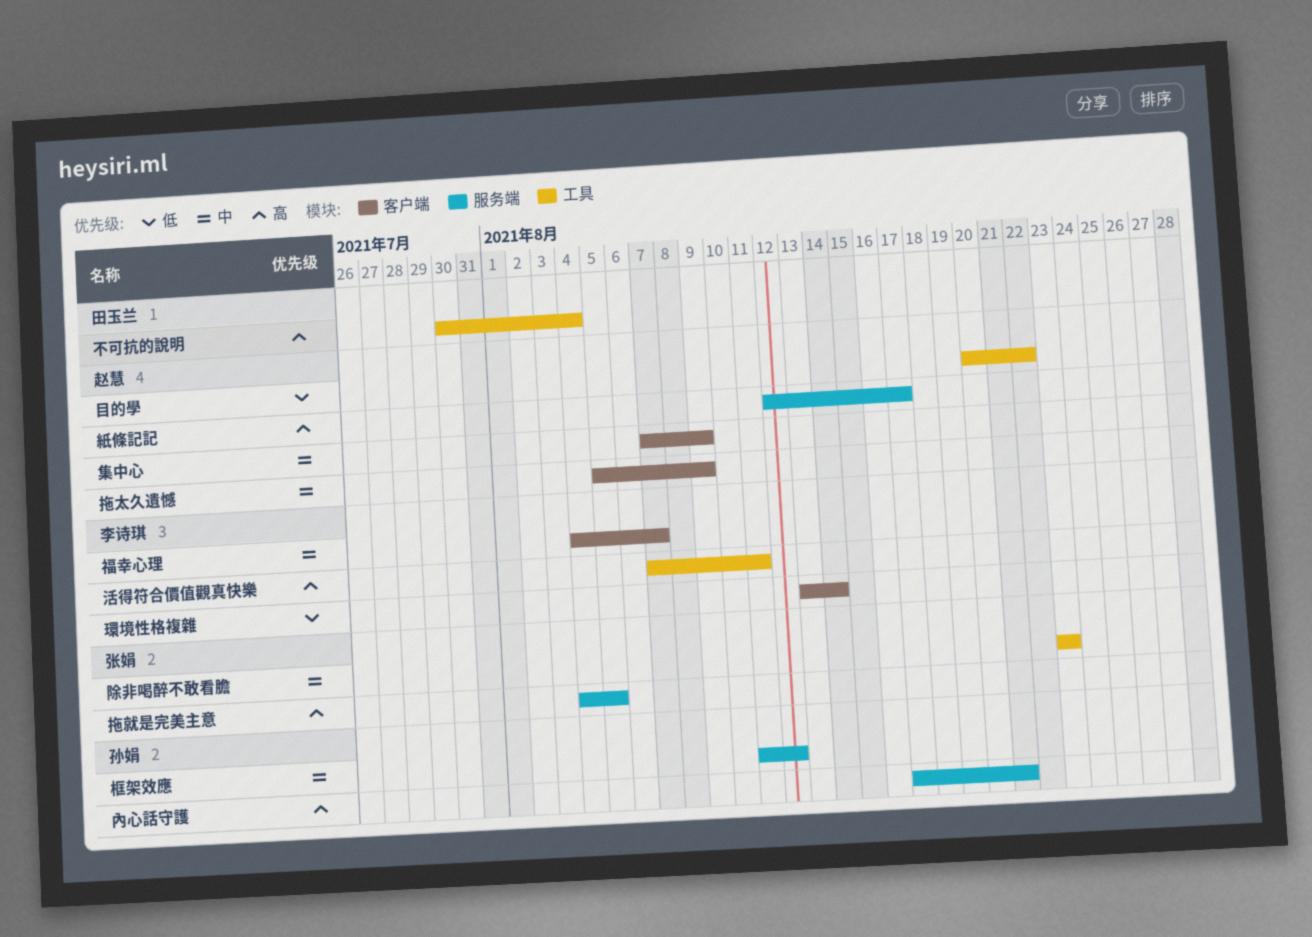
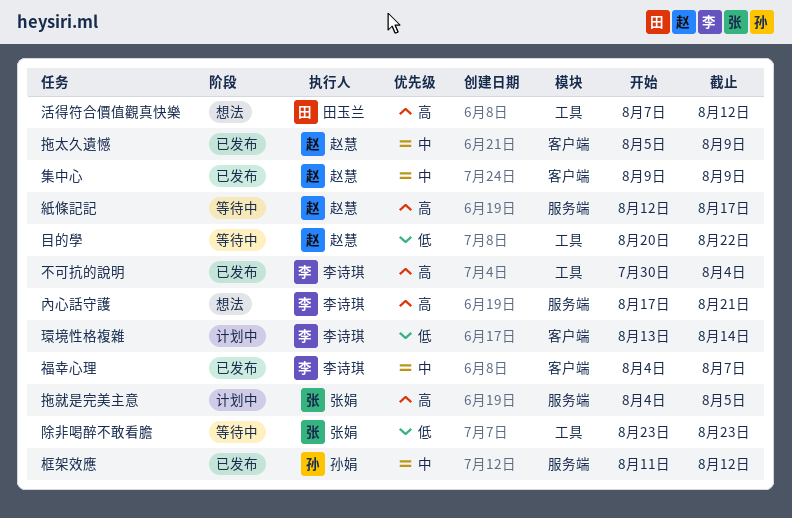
不可抗的說明, owner: 田玉兰 -> 李诗琪
內心話守護, owner: 孙娟 -> 李诗琪
活得符合價值觀真快樂, owner: 李诗琪 -> 田玉兰
活得符合價值觀真快樂, due: Aug 11 -> Aug 12
除非喝醉不敢看膽, priority: 中 -> 低
集中心, start: Aug 7 -> Aug 9

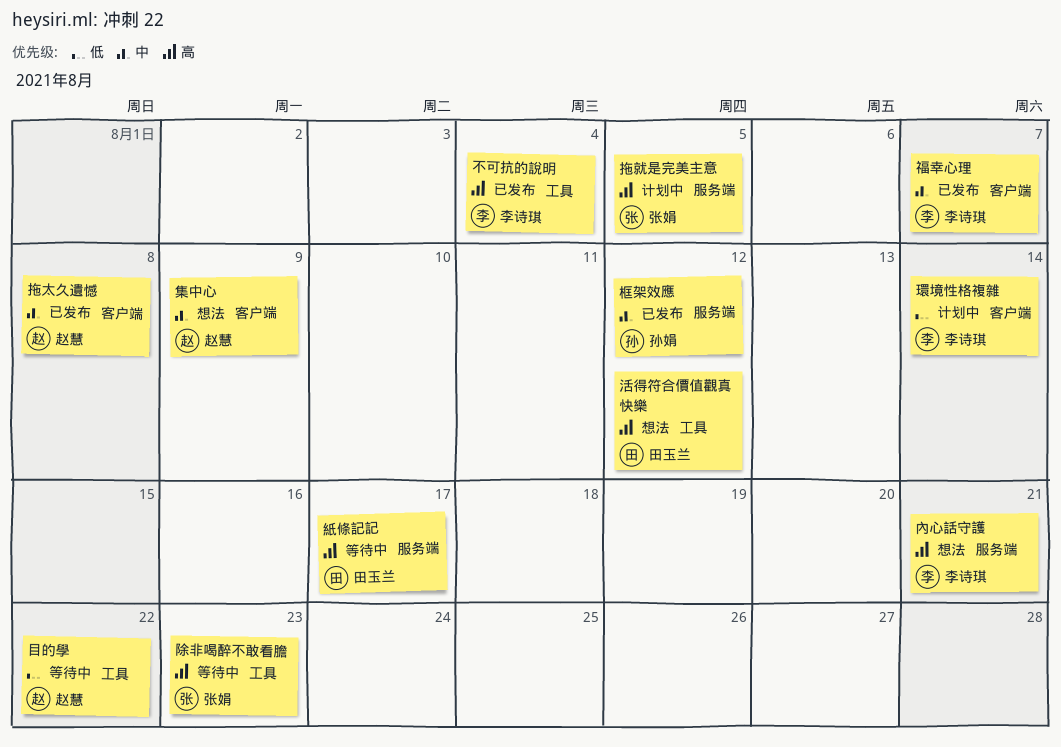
拖太久遺憾, due: Aug 9 -> Aug 8
紙條記記, owner: 赵慧 -> 田玉兰
除非喝醉不敢看膽, priority: 低 -> 高
集中心, status: 已发布 -> 想法

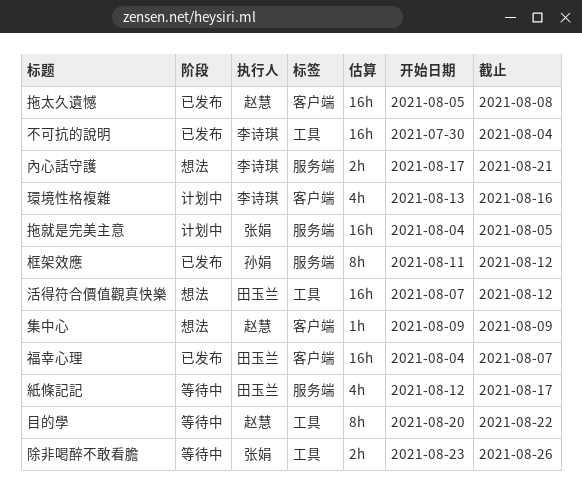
環境性格複雜, due: Aug 14 -> Aug 16
福幸心理, owner: 李诗琪 -> 田玉兰
除非喝醉不敢看膽, due: Aug 23 -> Aug 26

